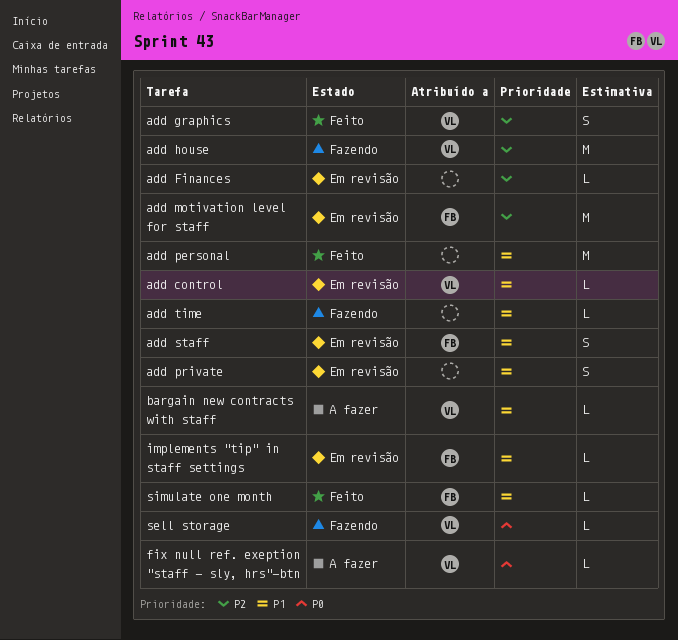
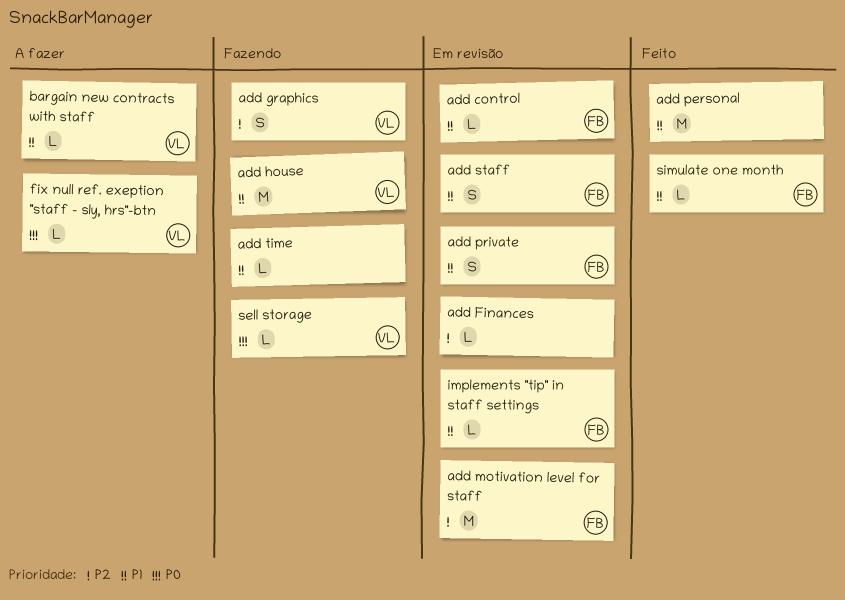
add control, owner: VL -> FB
add graphics, status: Feito -> Fazendo
add house, priority: P2 -> P1
add private, owner: none -> FB

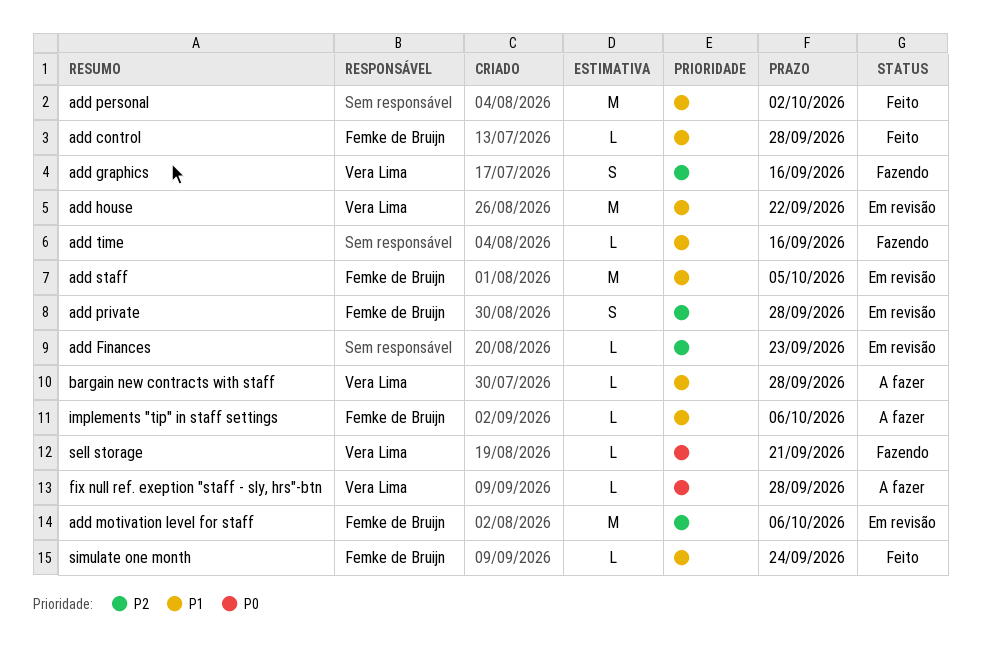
add control, status: Em revisão -> Feito
add house, status: Fazendo -> Em revisão
add private, priority: P1 -> P2
add staff, estimate: S -> M
implements "tip" in staff settings, status: Em revisão -> A fazer

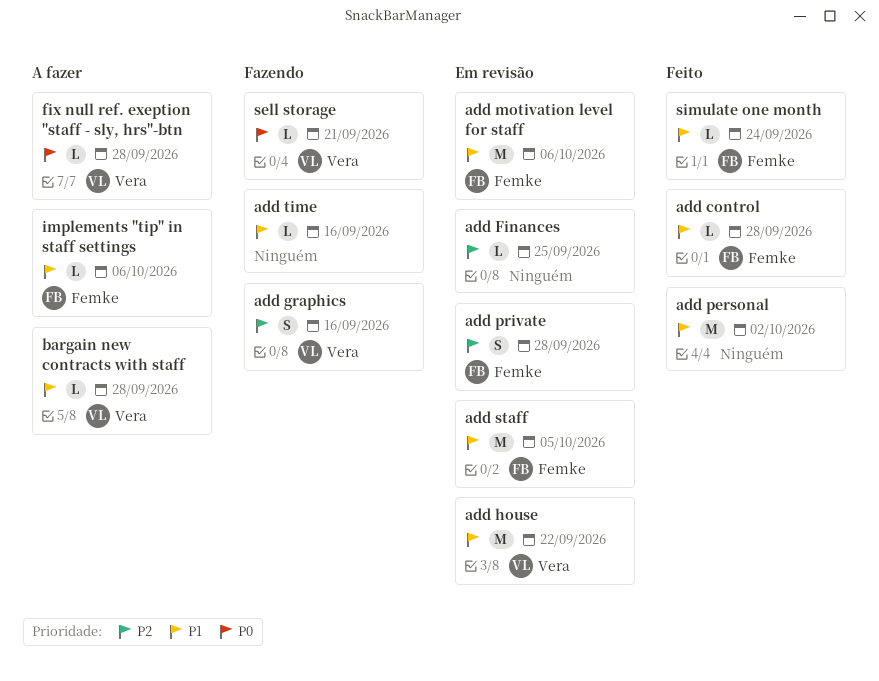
add Finances, due: Sep 23 -> Sep 25
add motivation level for staff, priority: P2 -> P1

